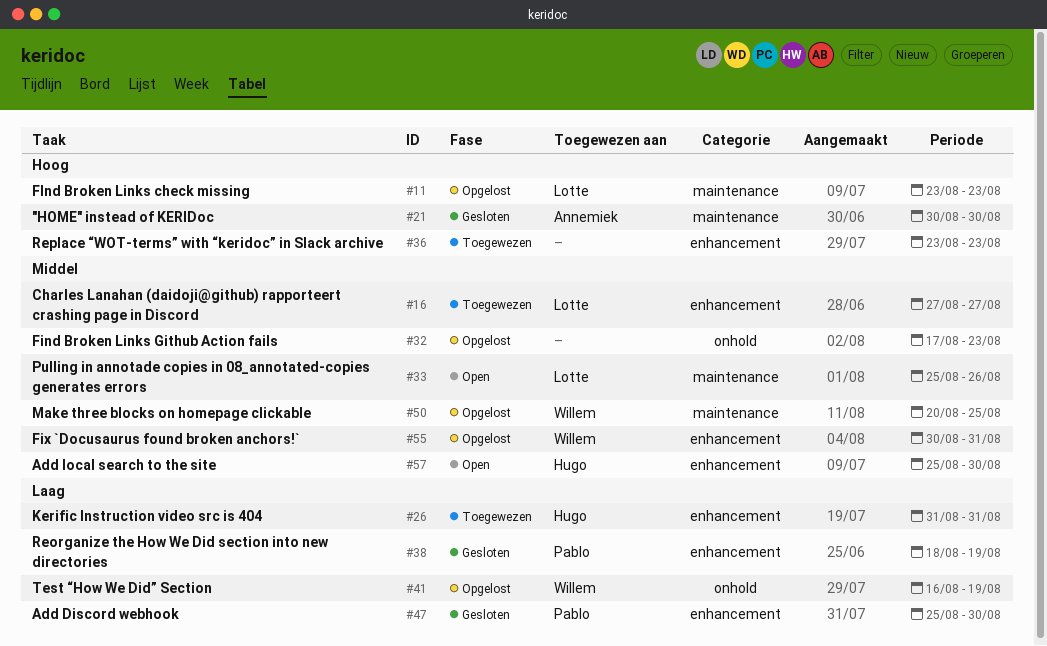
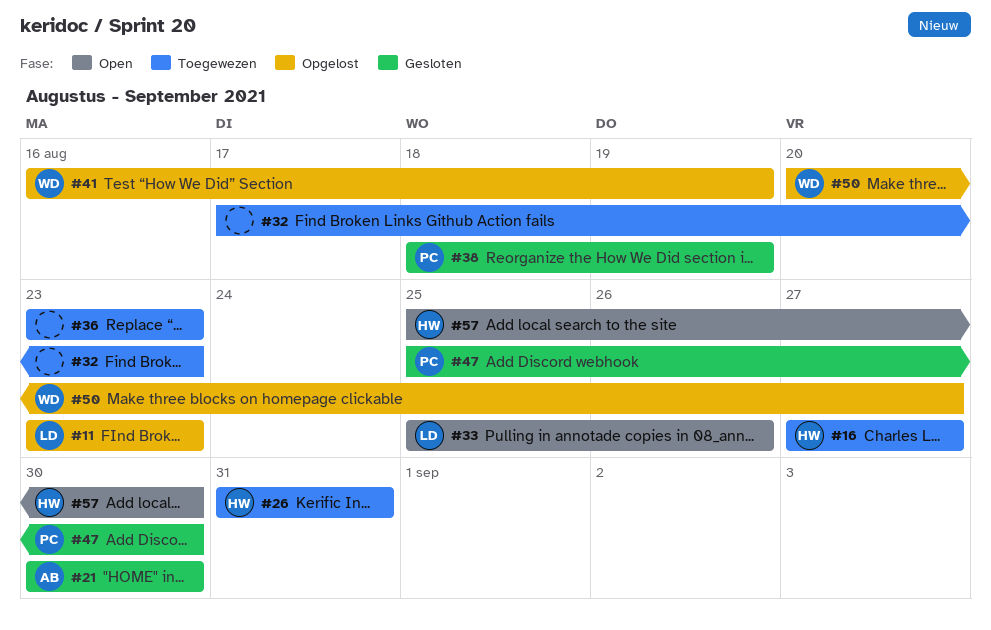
#16, owner: Lotte -> Hugo
#32, status: Opgelost -> Toegewezen
#50, due: Aug 25 -> Aug 27
#55: present -> none

